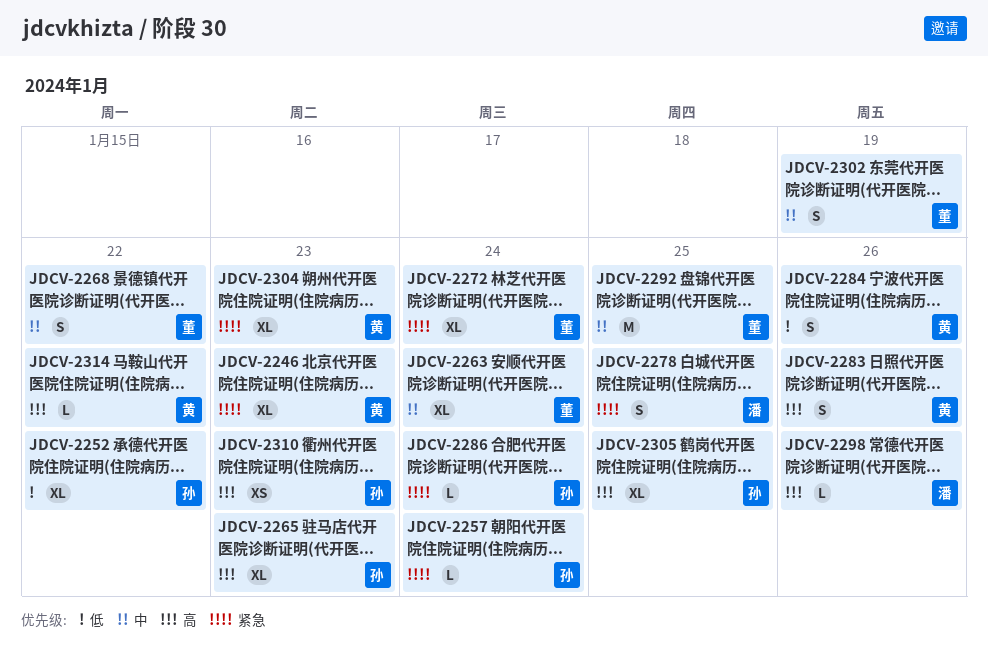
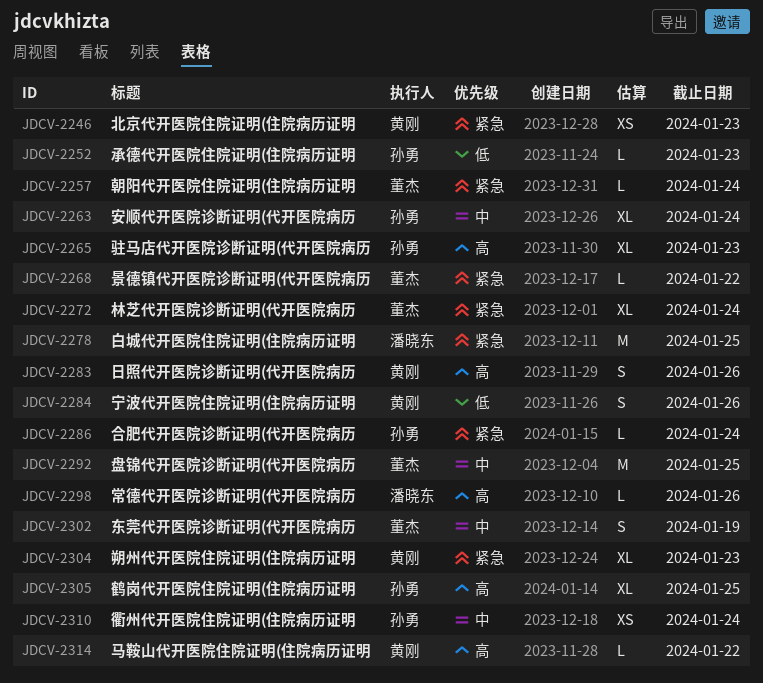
JDCV-2246, estimate: XL -> XS
JDCV-2252, estimate: XL -> L
JDCV-2252, due: Jan 22 -> Jan 23
JDCV-2257, owner: 孙勇 -> 董杰
JDCV-2263, owner: 董杰 -> 孙勇
JDCV-2268, priority: 中 -> 紧急
JDCV-2268, estimate: S -> L
JDCV-2278, estimate: S -> M
JDCV-2310, priority: 高 -> 中
JDCV-2310, due: Jan 23 -> Jan 24

